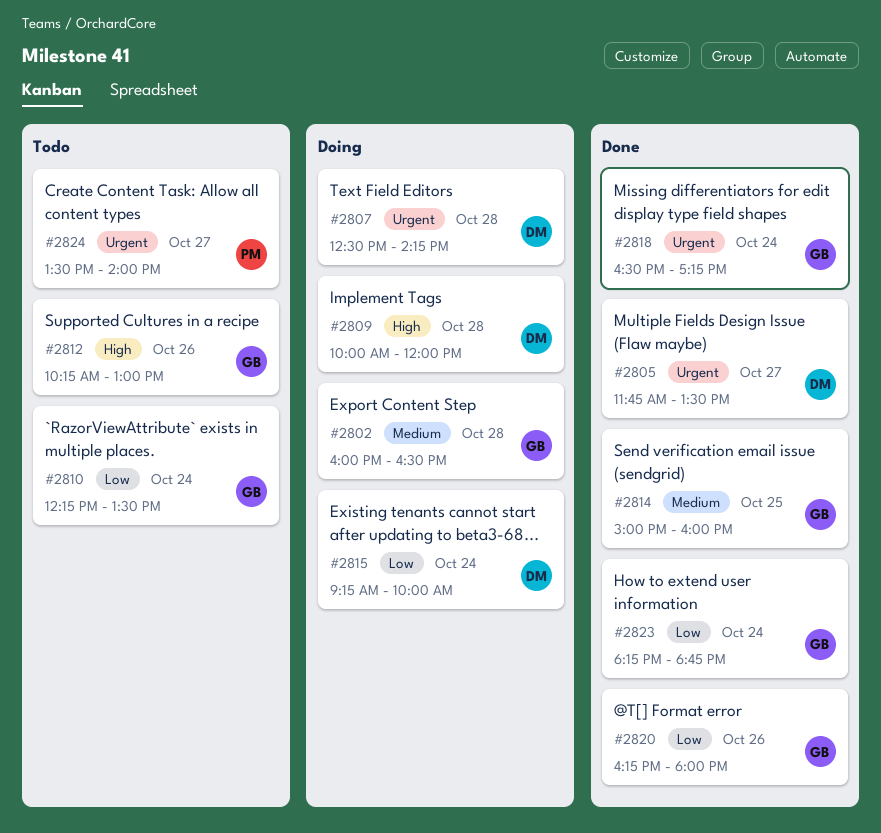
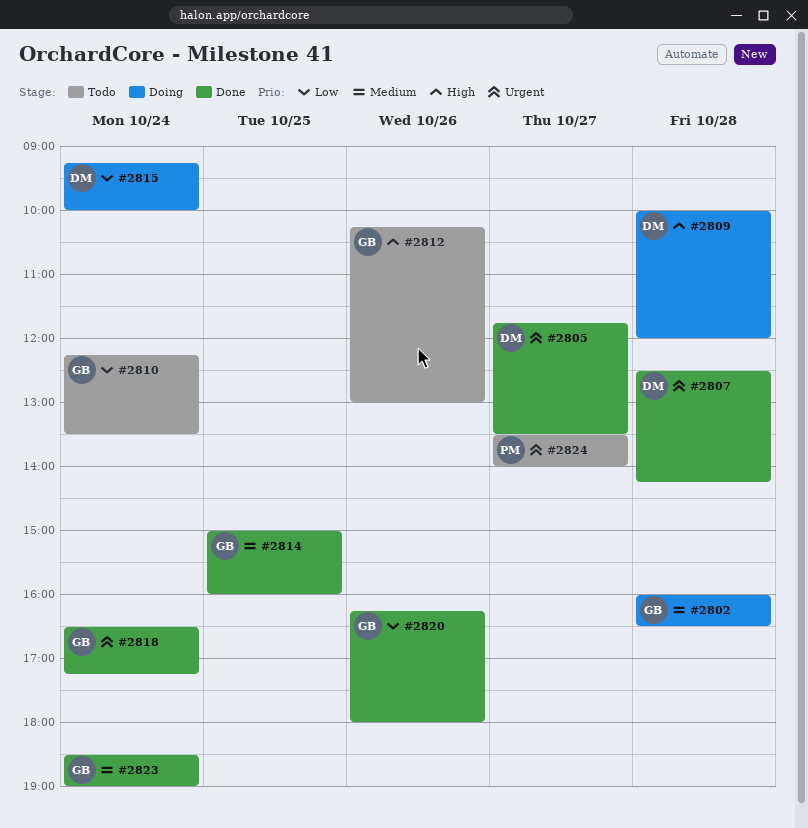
#2807, status: Doing -> Done
#2823, priority: Low -> Medium
#2823, begins: 18:15 -> 18:30
#2823, ends: 18:45 -> 19:00

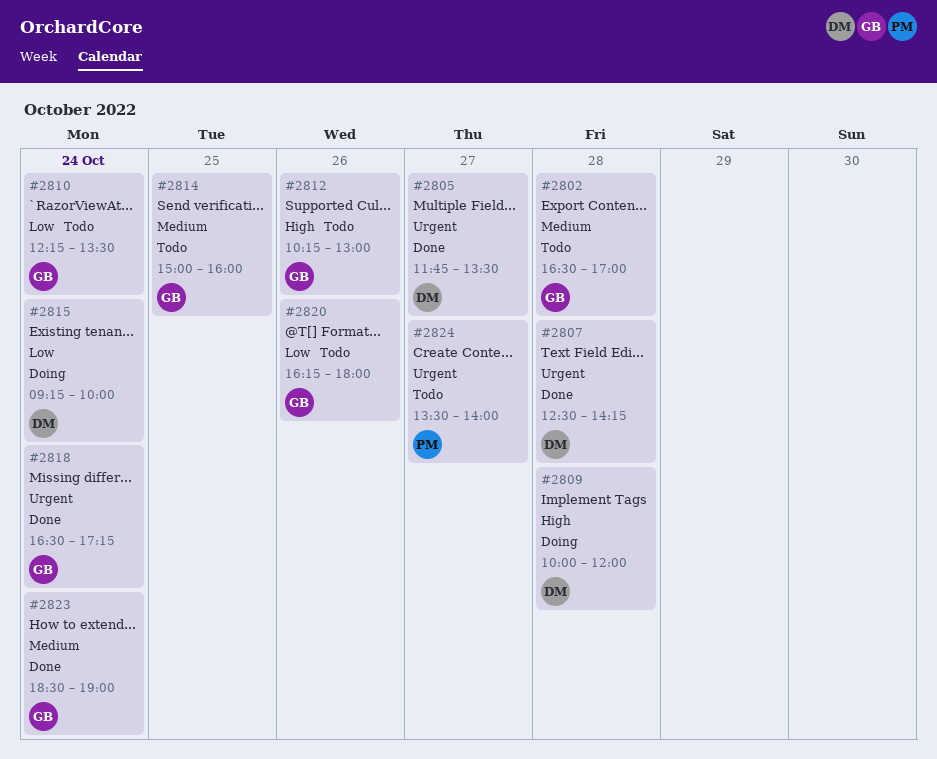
#2802, status: Doing -> Todo
#2802, begins: 16:00 -> 16:30
#2802, ends: 16:30 -> 17:00
#2814, status: Done -> Todo
#2820, status: Done -> Todo

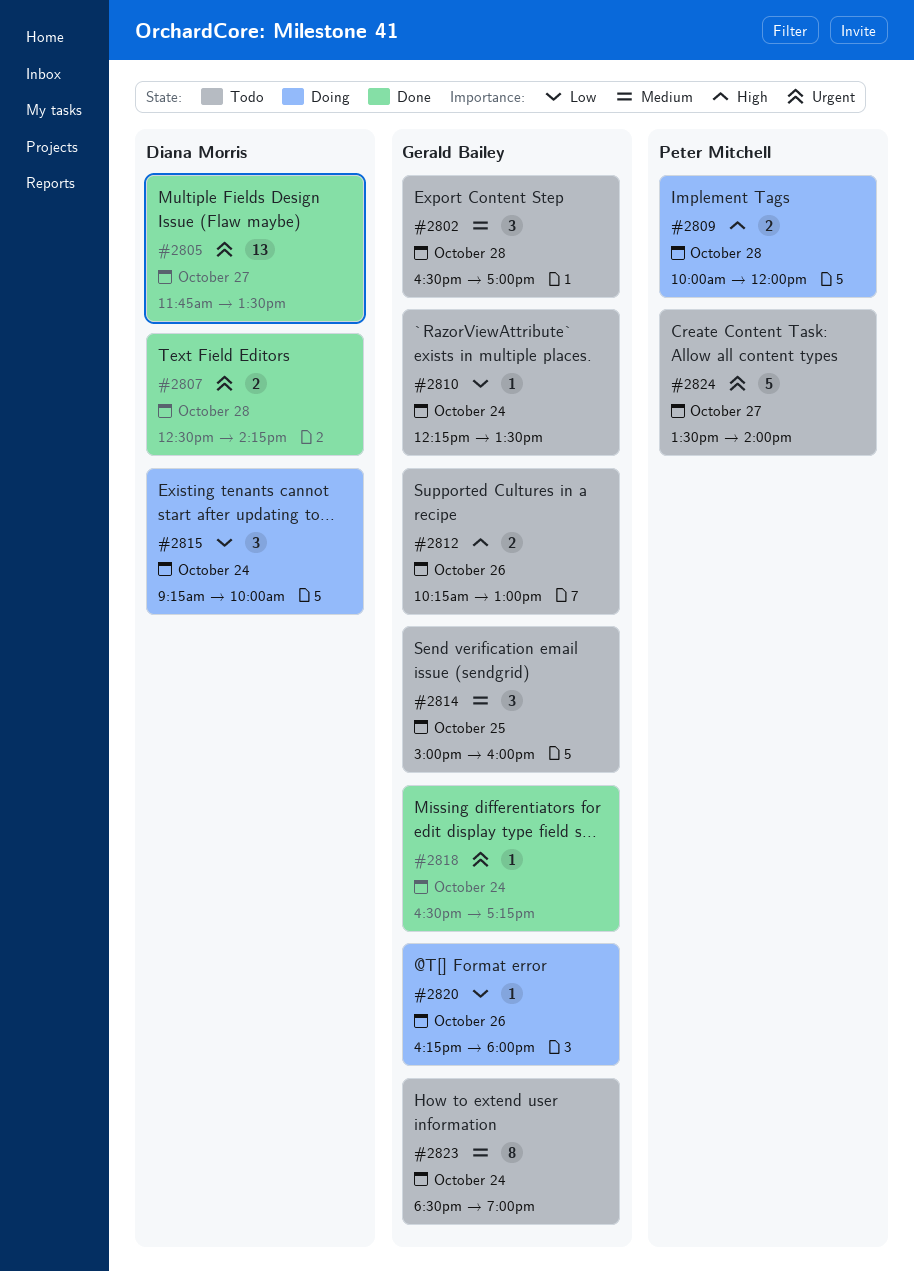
#2809, owner: Diana Morris -> Peter Mitchell
#2820, status: Todo -> Doing
#2823, status: Done -> Todo

